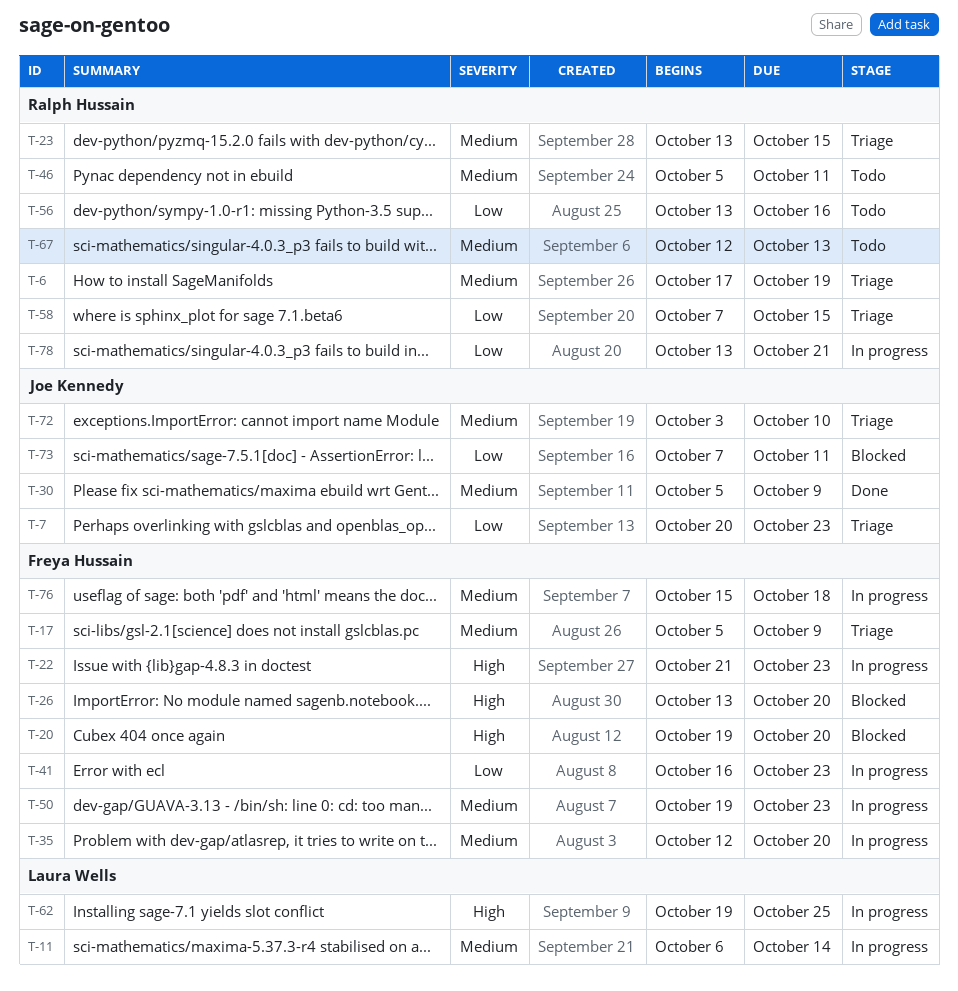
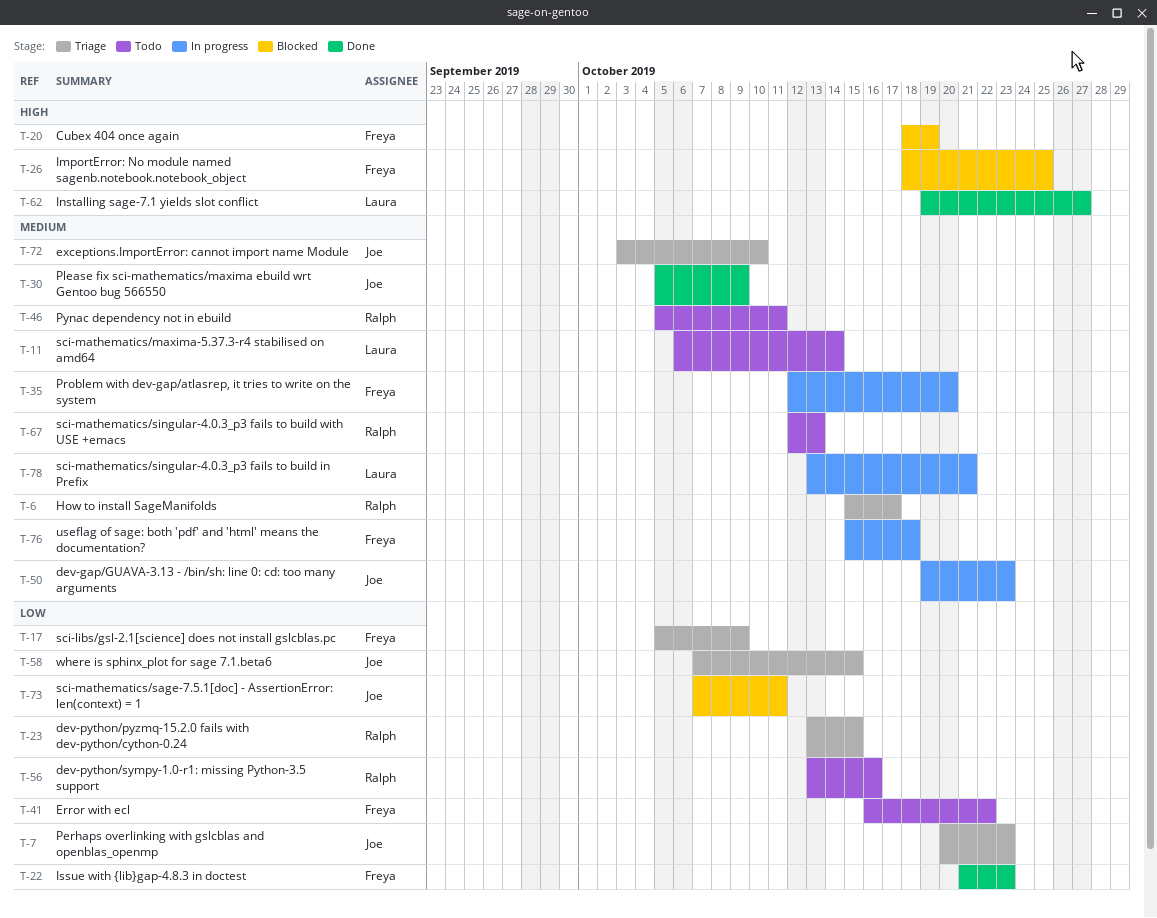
T-6, start: Oct 17 -> Oct 15
T-6, due: Oct 19 -> Oct 17
T-11, status: In progress -> Todo
T-17, priority: Medium -> Low
T-20, start: Oct 19 -> Oct 18
T-20, due: Oct 20 -> Oct 19
T-22, status: In progress -> Done
T-22, priority: High -> Low
T-23, priority: Medium -> Low
T-26, start: Oct 13 -> Oct 18
T-26, due: Oct 20 -> Oct 25
T-41, status: In progress -> Todo
T-41, due: Oct 23 -> Oct 22
T-50, owner: Freya Hussain -> Joe Kennedy
T-58, owner: Ralph Hussain -> Joe Kennedy
T-62, status: In progress -> Done
T-62, due: Oct 25 -> Oct 27
T-78, owner: Ralph Hussain -> Laura Wells
T-78, priority: Low -> Medium

